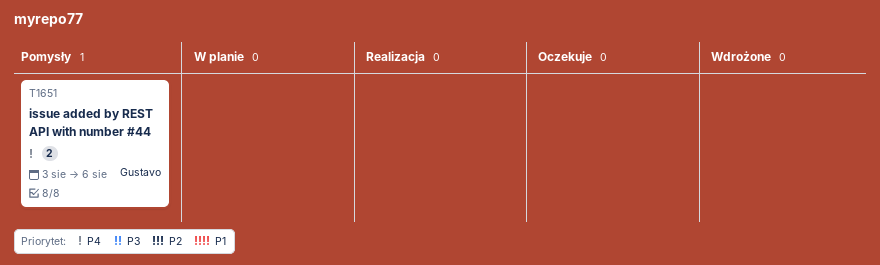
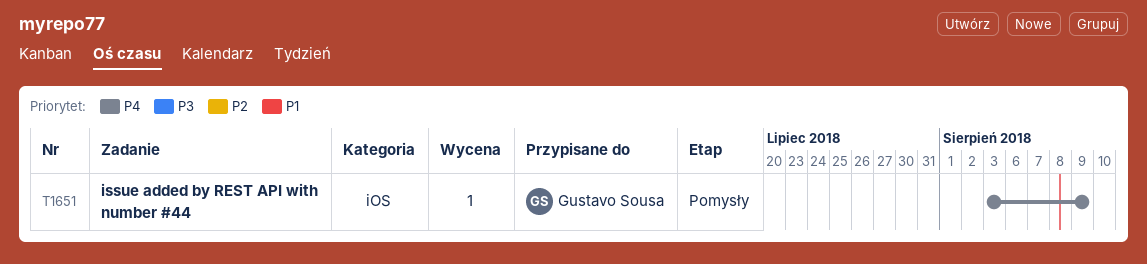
T1651, estimate: 2 -> 1
T1651, due: Aug 6 -> Aug 9

